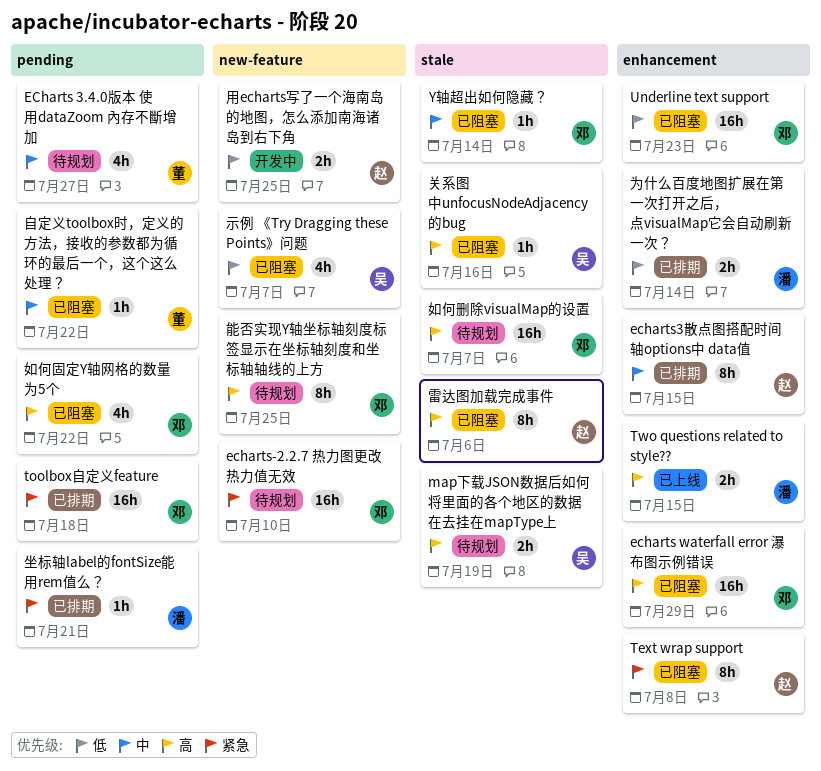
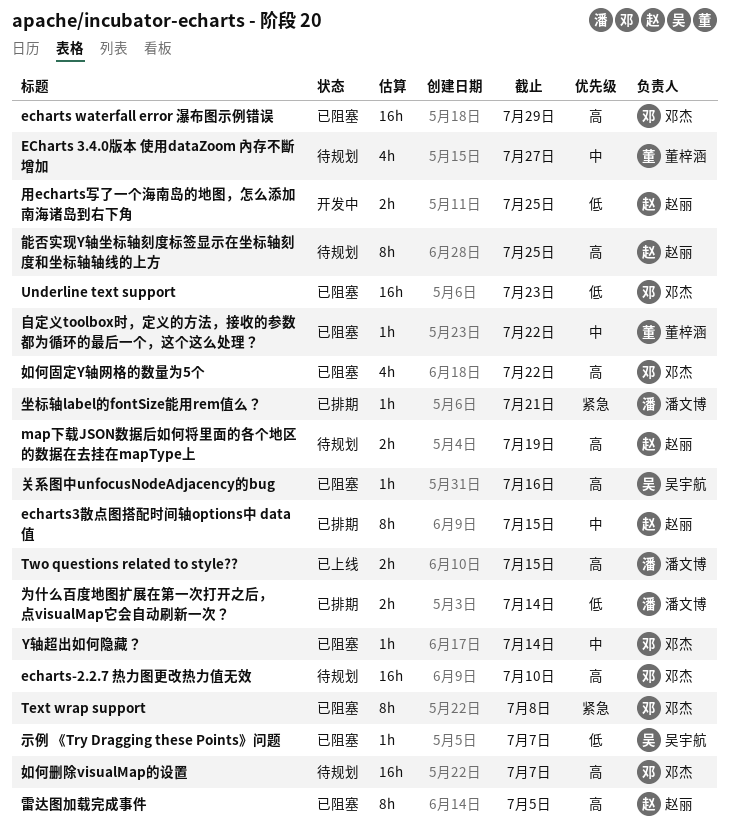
echarts-2.2.7 热力图更改热力值无效, priority: 紧急 -> 高
map下载JSON数据后如何将里面的各个地区的数据在去挂在mapType上, owner: 吴宇航 -> 赵丽
Text wrap support, owner: 赵丽 -> 邓杰
toolbox自定义feature: present -> none
示例 《Try Dragging these Points》问题, estimate: 4h -> 1h
能否实现Y轴坐标轴刻度标签显示在坐标轴刻度和坐标轴轴线的上方, owner: 邓杰 -> 赵丽
雷达图加载完成事件, due: Jul 6 -> Jul 5

